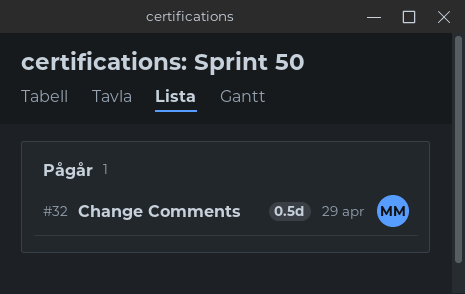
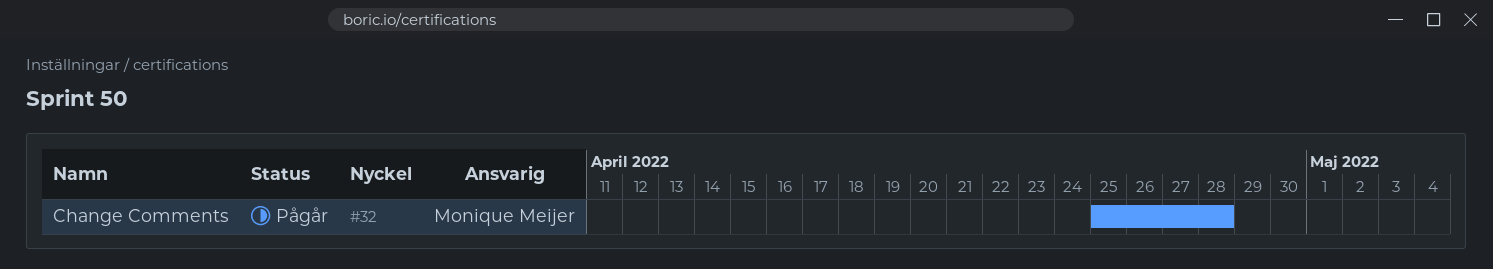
#32, due: Apr 29 -> Apr 28

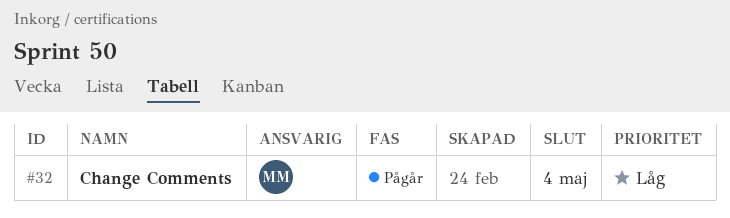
#32, due: Apr 28 -> May 4

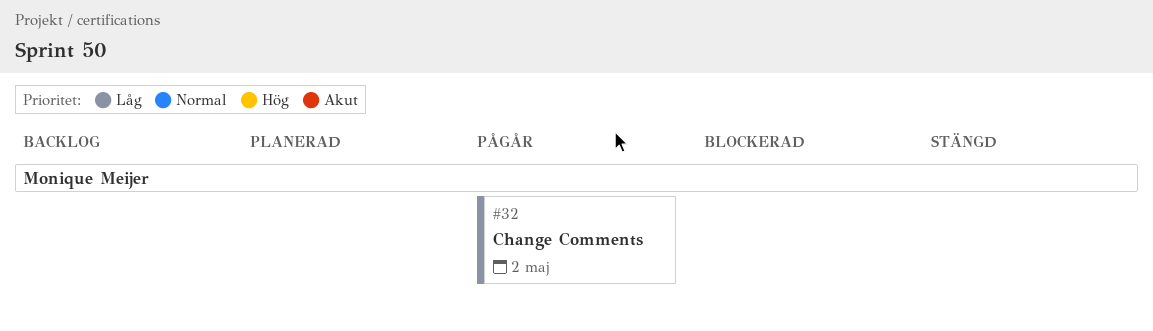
#32, due: May 4 -> May 2

